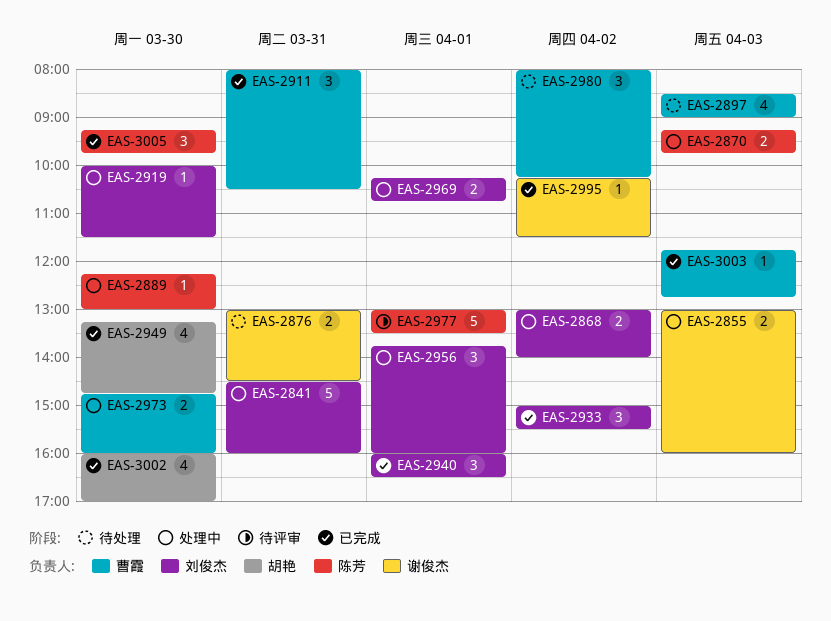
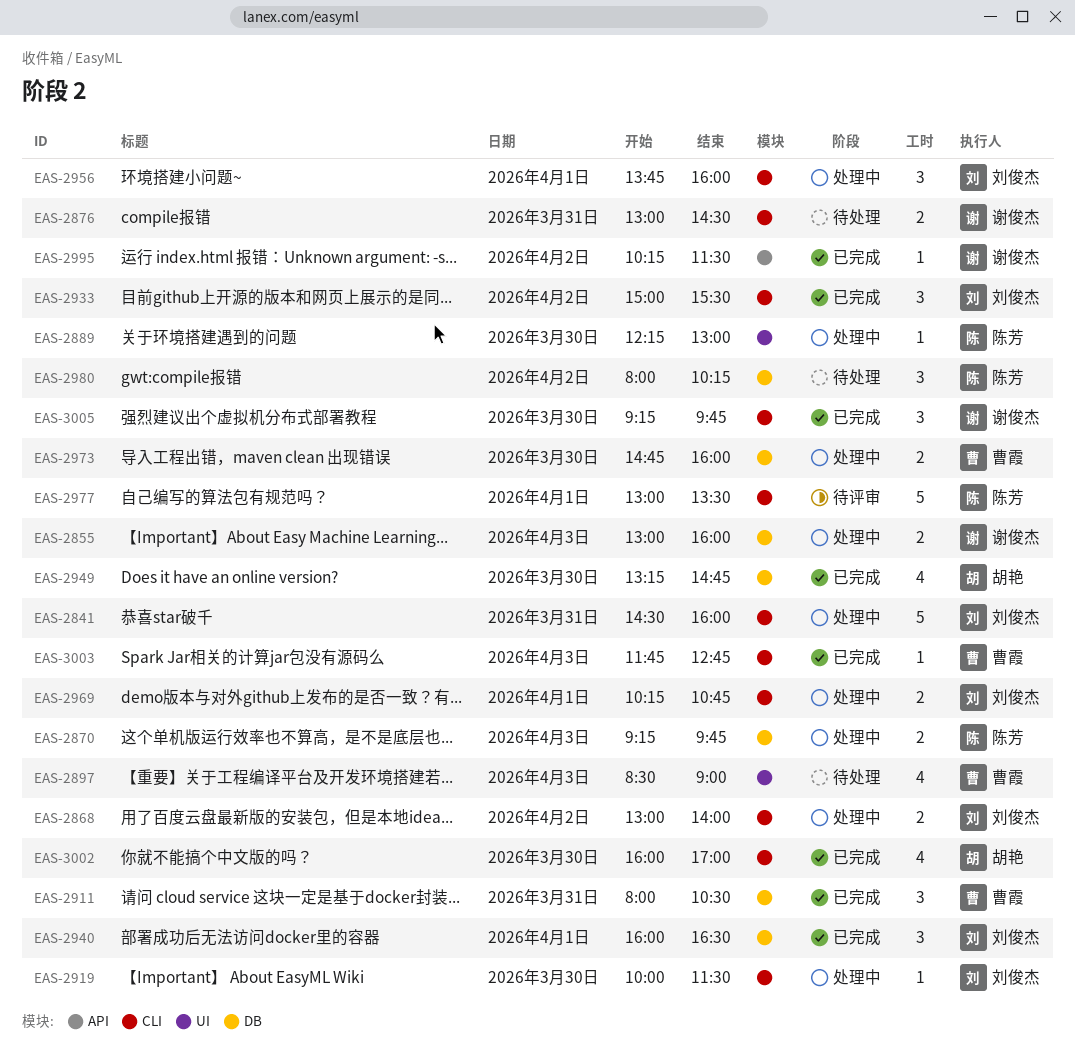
EAS-2980, owner: 曹霞 -> 陈芳
EAS-3005, owner: 陈芳 -> 谢俊杰

